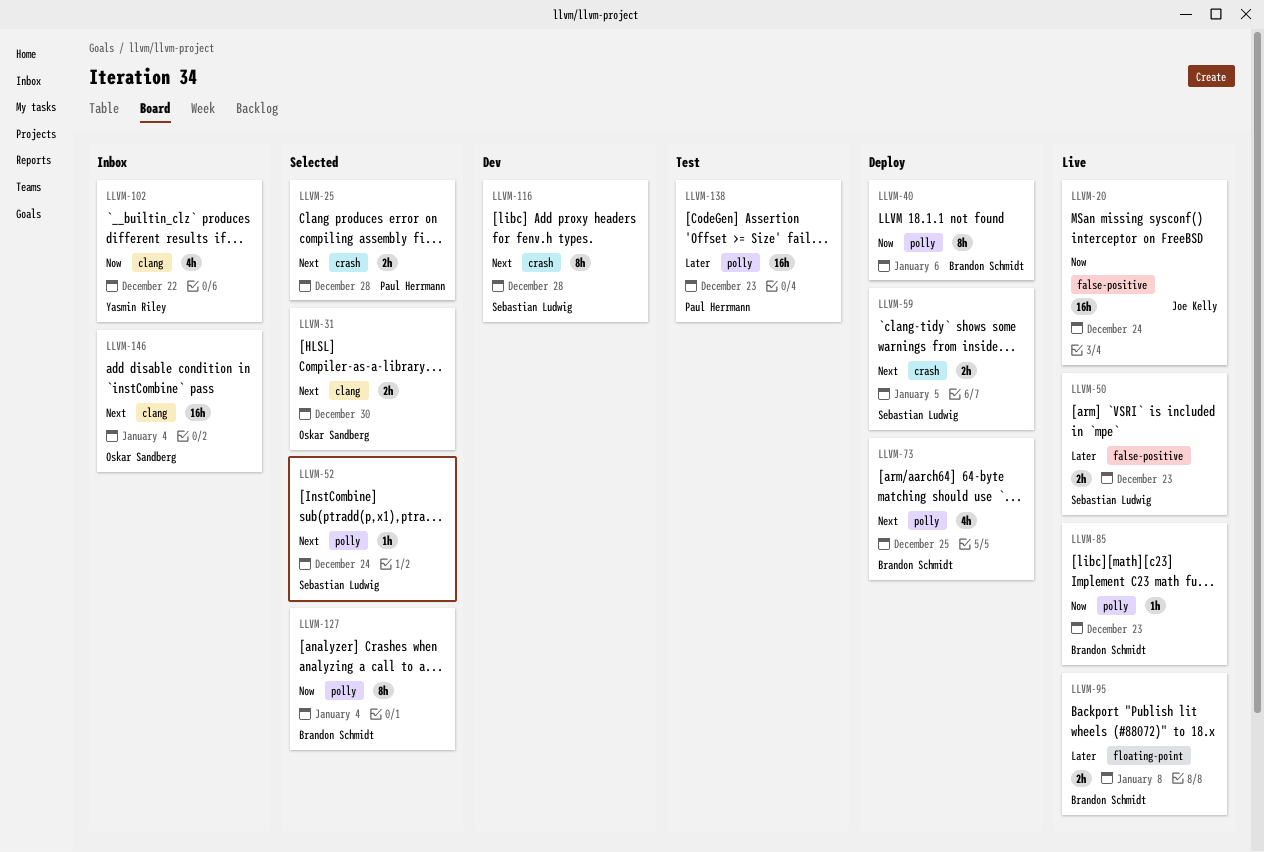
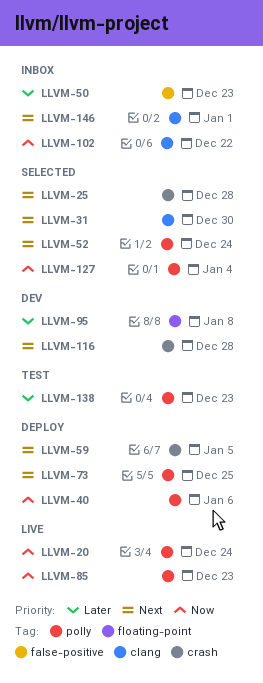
LLVM-20, label: false-positive -> polly
LLVM-50, status: Live -> Inbox
LLVM-95, status: Live -> Dev
LLVM-146, due: Jan 4 -> Jan 1

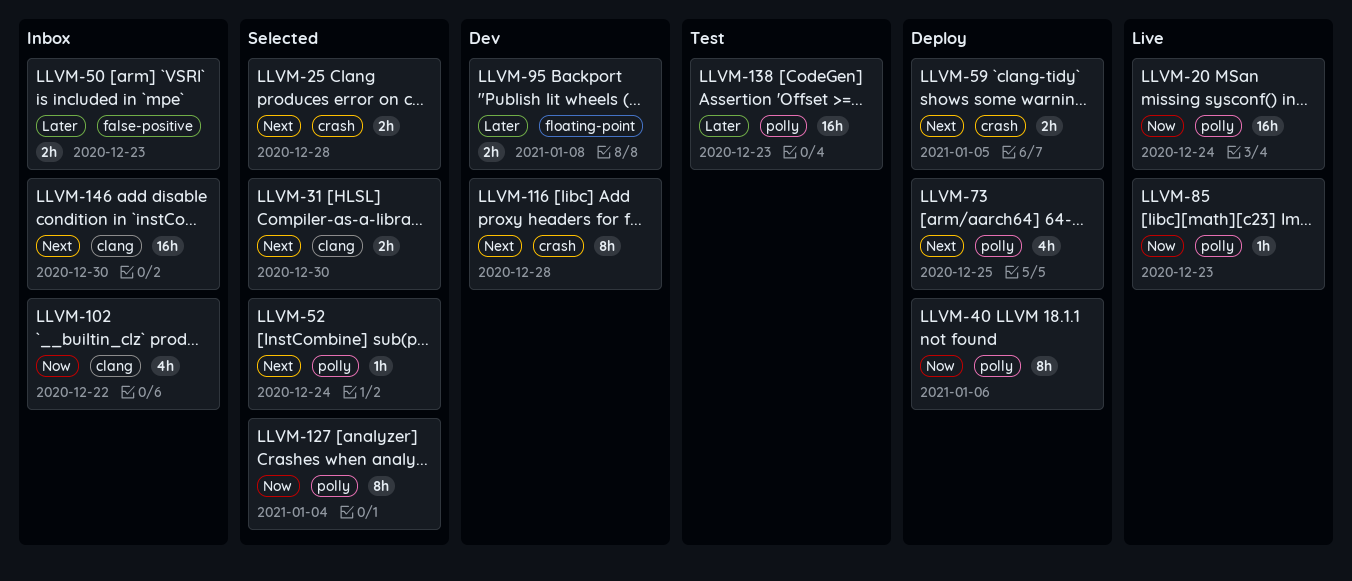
LLVM-146, due: Jan 1 -> Dec 30

